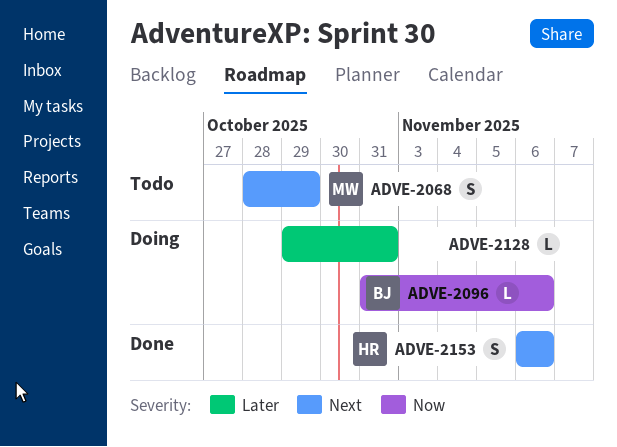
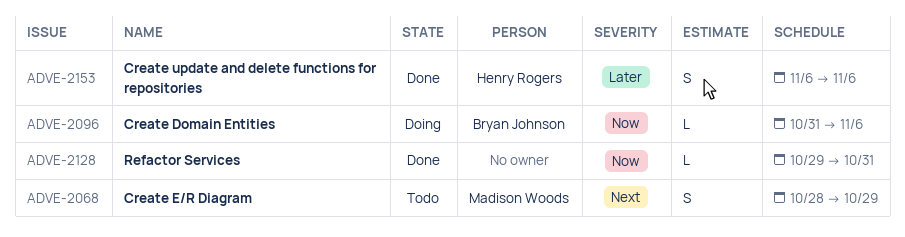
ADVE-2128, status: Doing -> Done
ADVE-2128, priority: Later -> Now
ADVE-2153, priority: Next -> Later

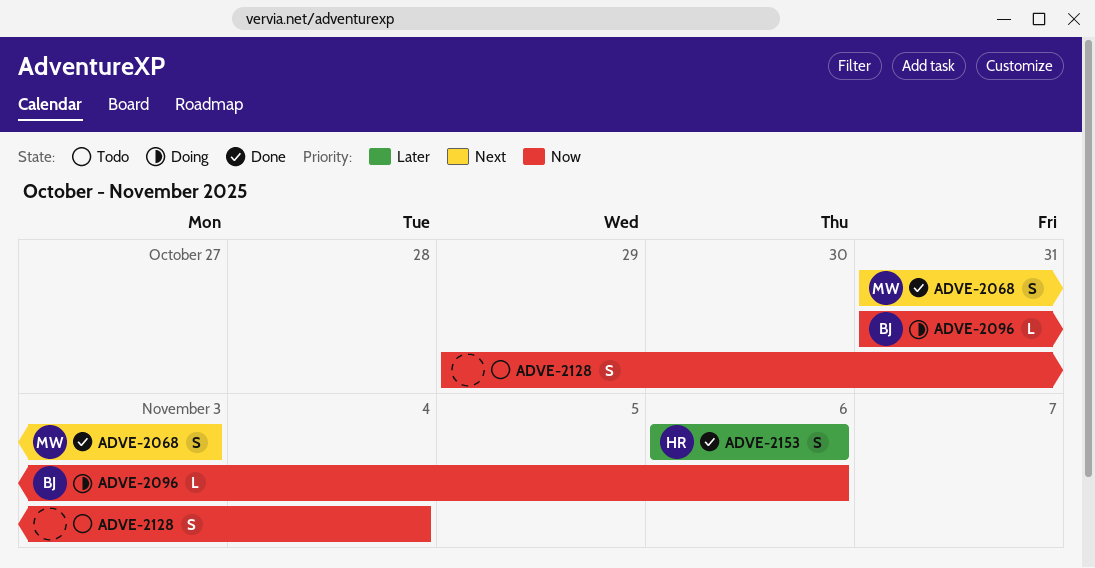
ADVE-2068, status: Todo -> Done
ADVE-2068, start: Oct 28 -> Oct 31
ADVE-2068, due: Oct 29 -> Nov 3
ADVE-2128, status: Done -> Todo
ADVE-2128, estimate: L -> S
ADVE-2128, due: Oct 31 -> Nov 4

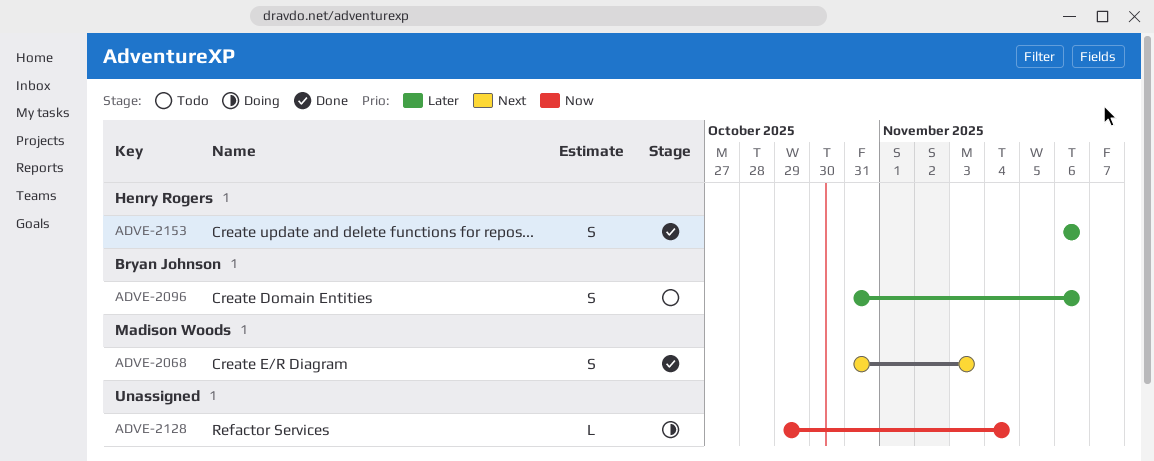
ADVE-2096, status: Doing -> Todo
ADVE-2096, priority: Now -> Later
ADVE-2096, estimate: L -> S
ADVE-2128, status: Todo -> Doing
ADVE-2128, estimate: S -> L

